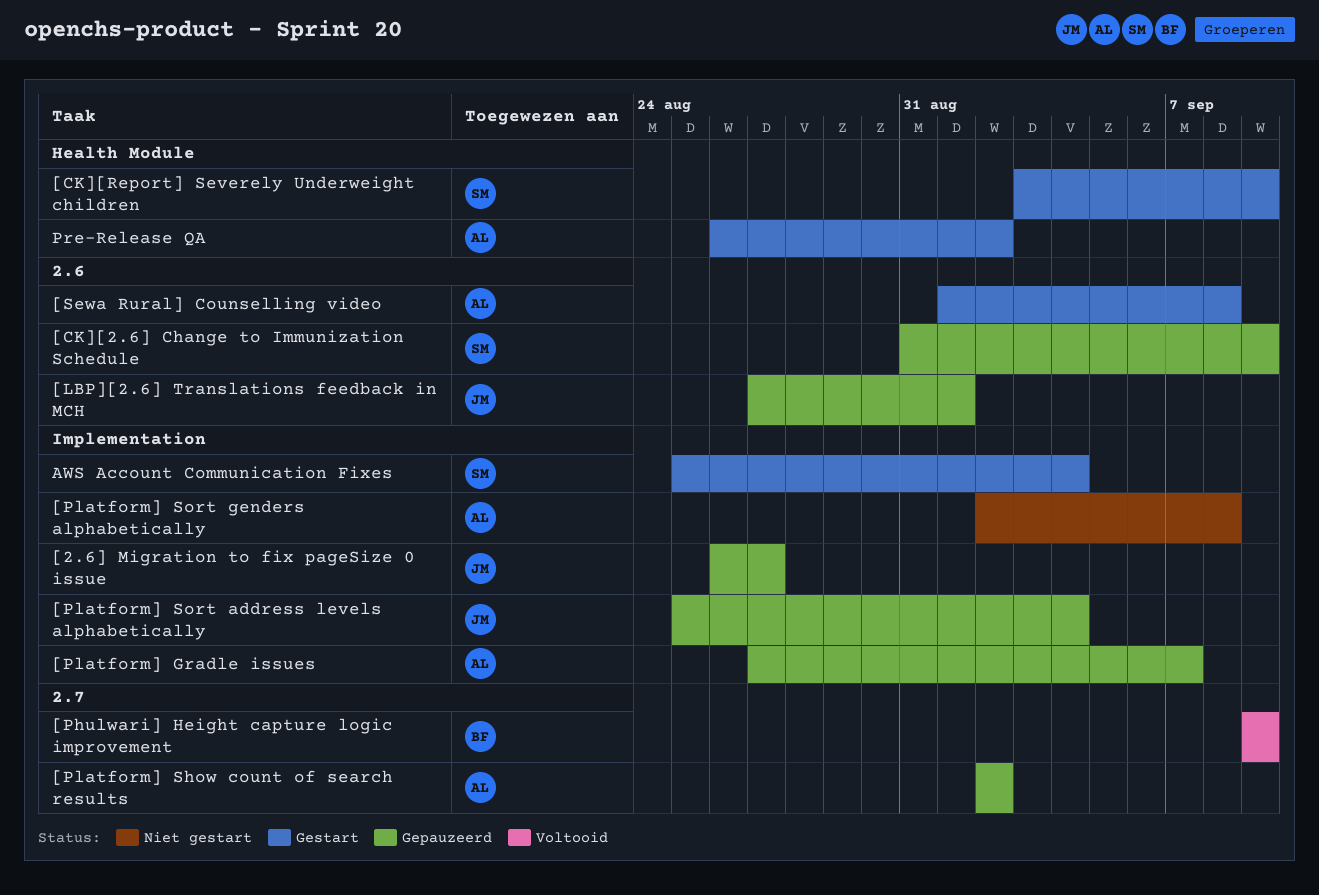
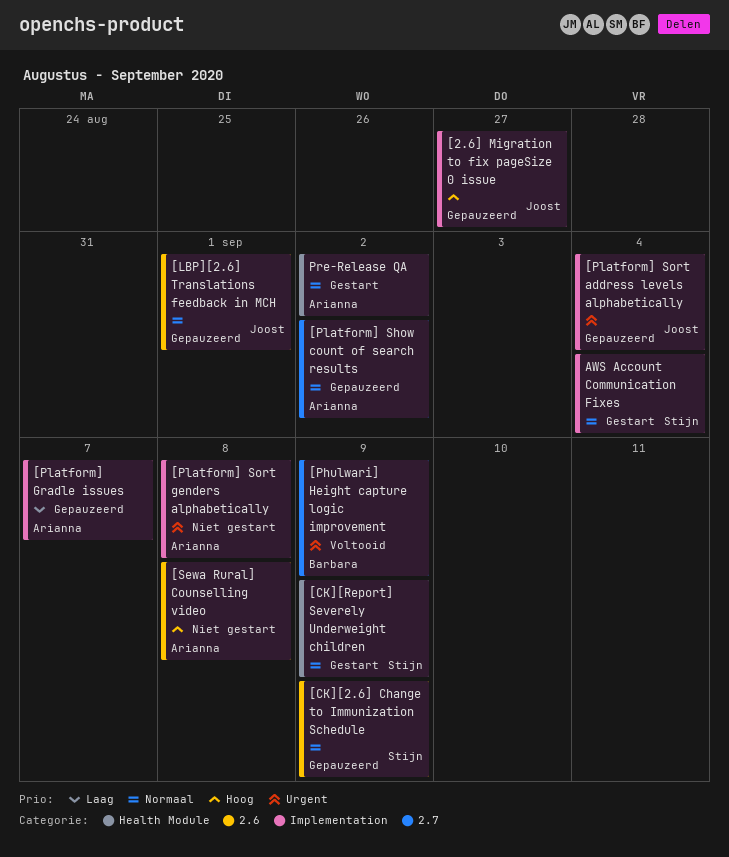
[Sewa Rural] Counselling video, status: Gestart -> Niet gestart

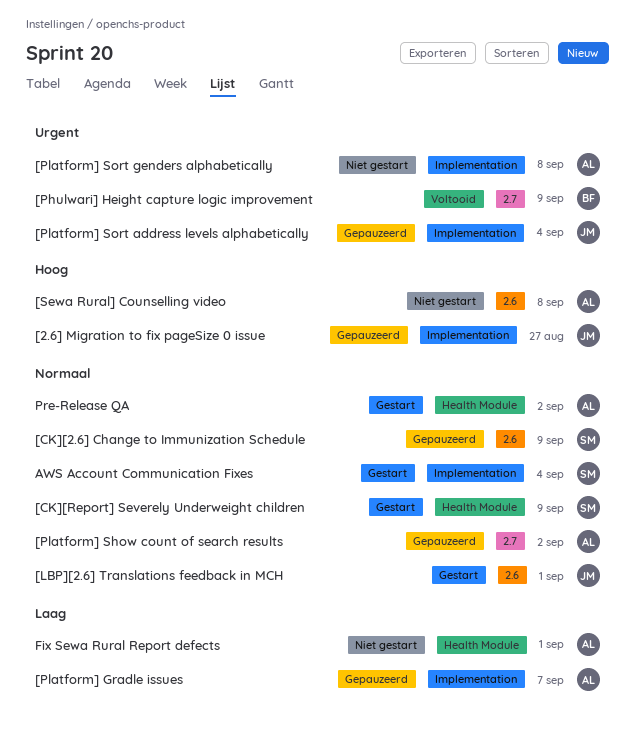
[LBP][2.6] Translations feedback in MCH, status: Gepauzeerd -> Gestart
Fix Sewa Rural Report defects: none -> present

